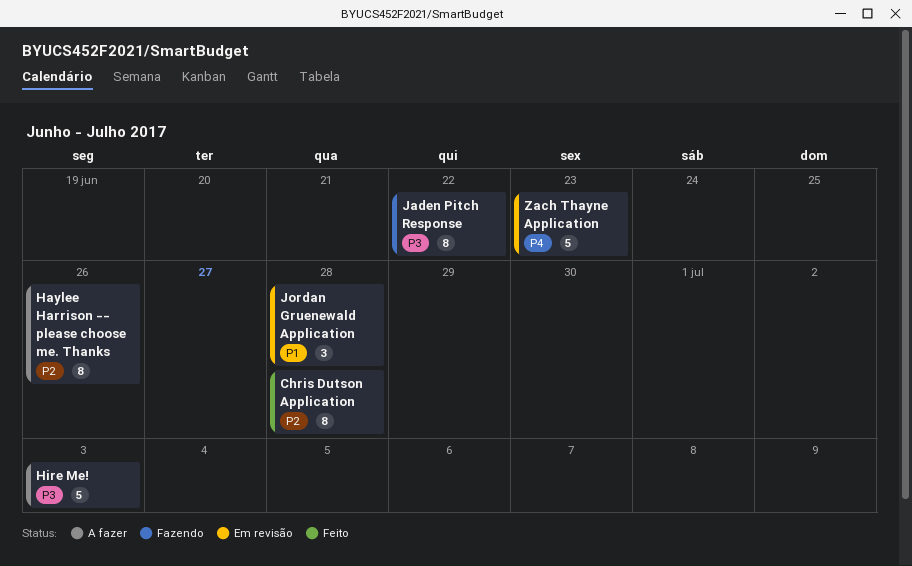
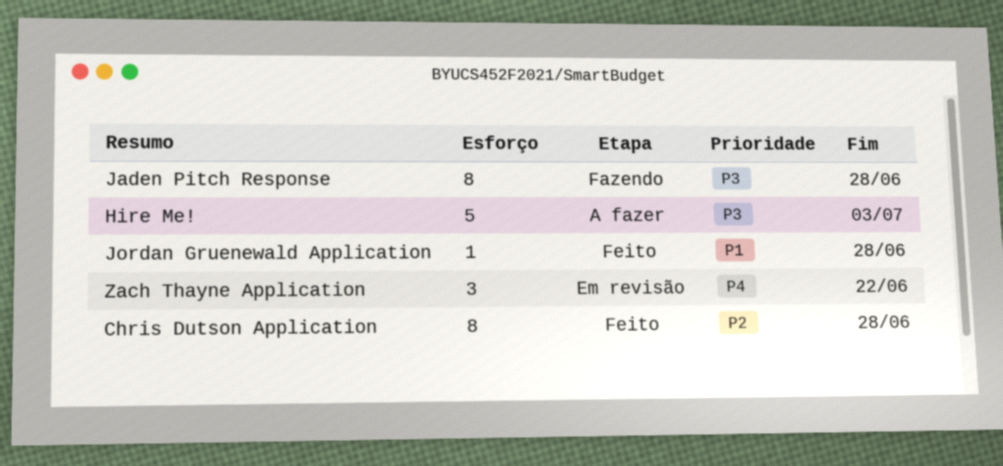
Haylee Harrison -- please choose me. Thanks: present -> none
Jaden Pitch Response, due: Jun 22 -> Jun 28
Jordan Gruenewald Application, status: Em revisão -> Feito
Jordan Gruenewald Application, estimate: 3 -> 1
Zach Thayne Application, estimate: 5 -> 3
Zach Thayne Application, due: Jun 23 -> Jun 22

